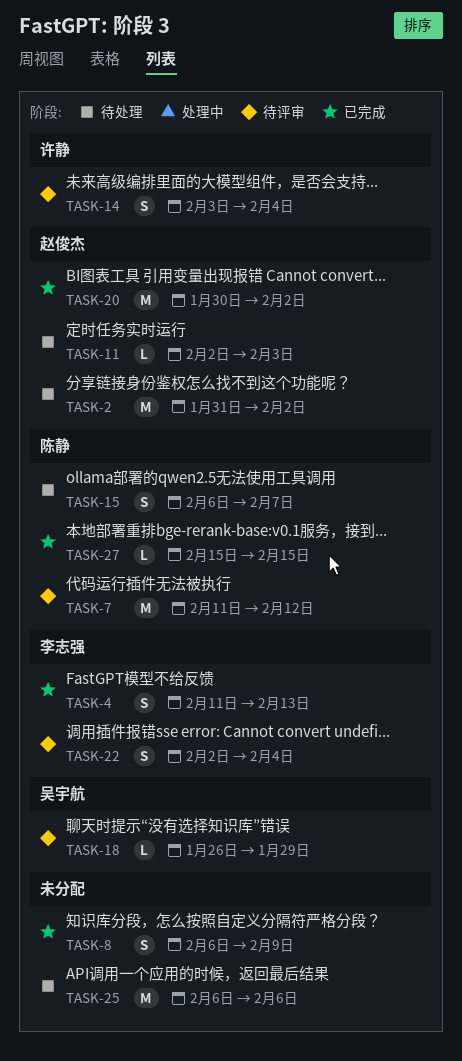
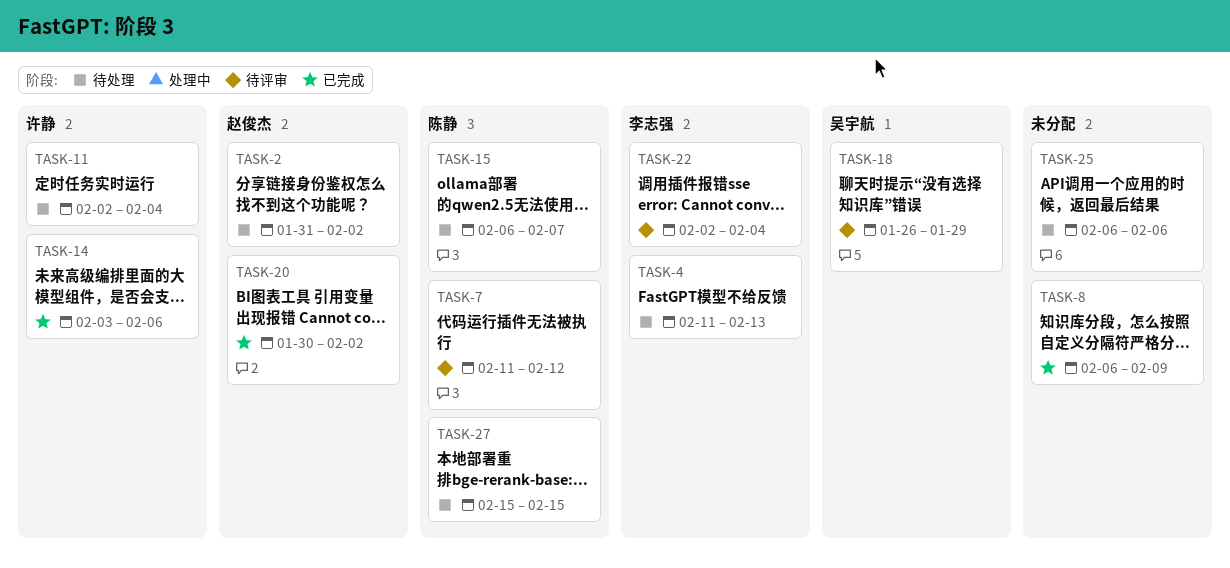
TASK-4, status: 已完成 -> 待处理
TASK-11, owner: 赵俊杰 -> 许静
TASK-11, due: Feb 3 -> Feb 4
TASK-14, status: 待评审 -> 已完成
TASK-14, due: Feb 4 -> Feb 6
TASK-27, status: 已完成 -> 待处理

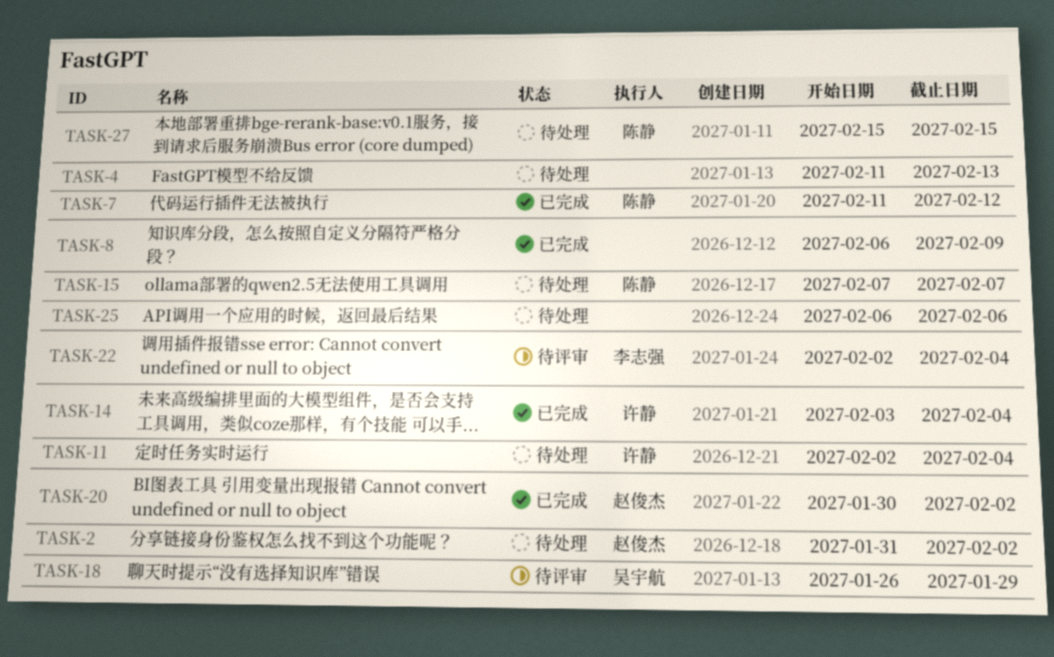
TASK-4, owner: 李志强 -> none
TASK-7, status: 待评审 -> 已完成
TASK-14, due: Feb 6 -> Feb 4
TASK-15, start: Feb 6 -> Feb 7

